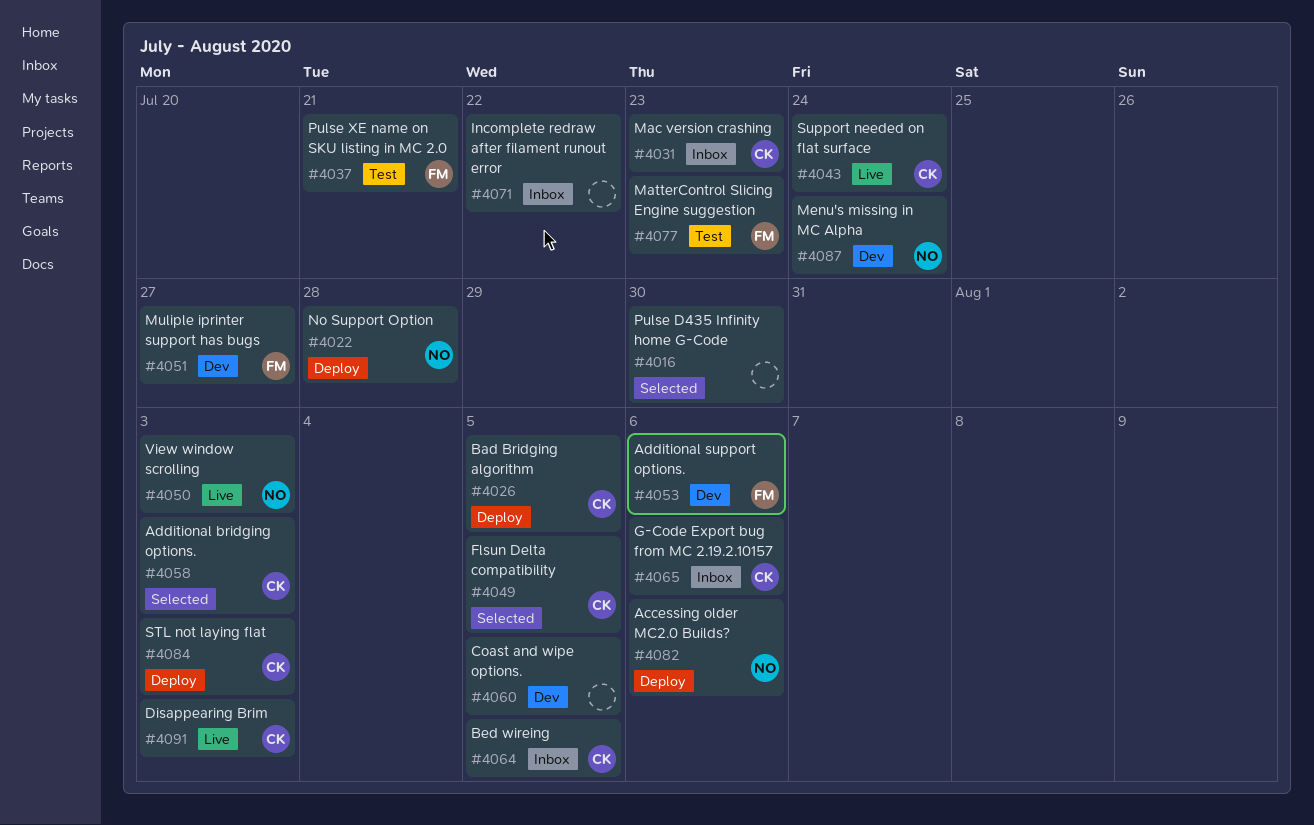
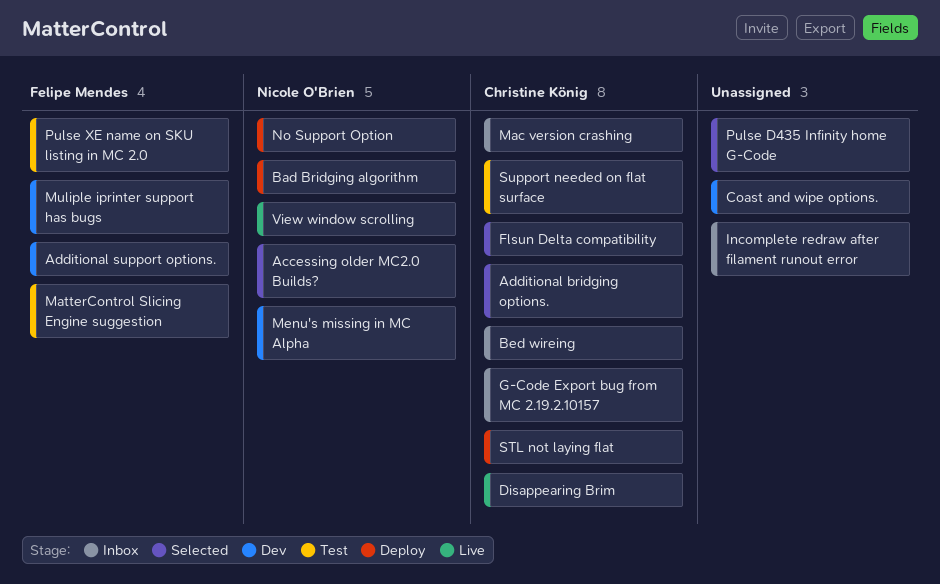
Accessing older MC2.0 Builds?, status: Deploy -> Selected
Bad Bridging algorithm, owner: Christine König -> Nicole O'Brien
Support needed on flat surface, status: Live -> Test

